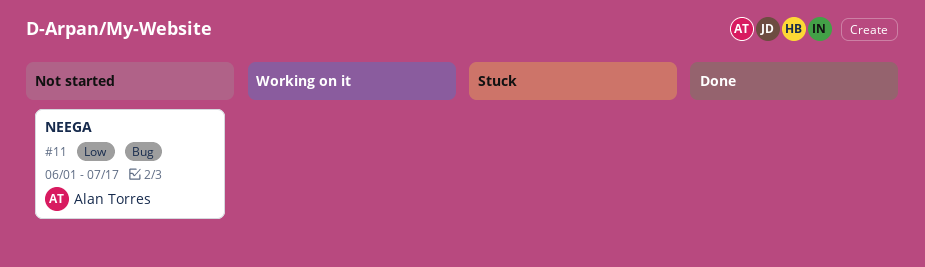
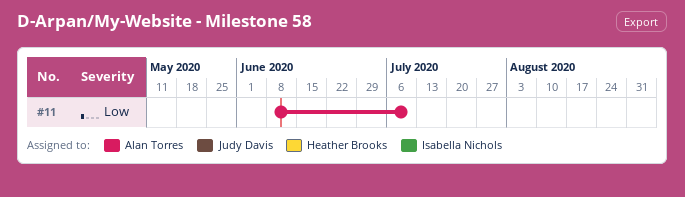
#11, start: Jun 1 -> Jun 8
#11, due: Jul 17 -> Jul 10

